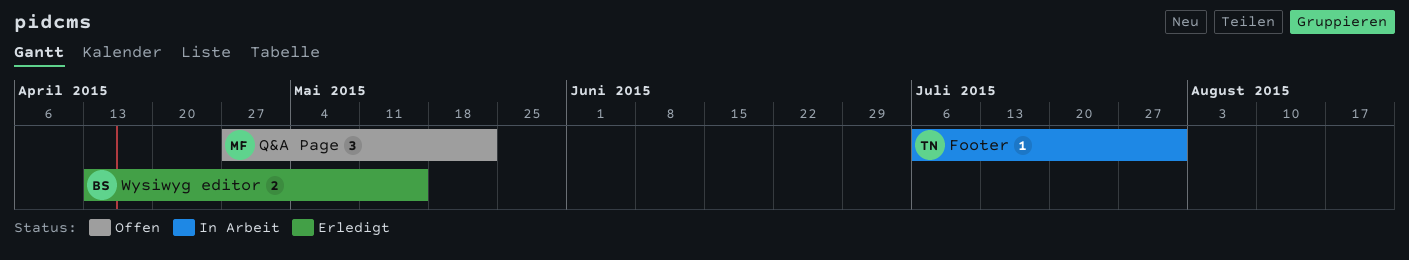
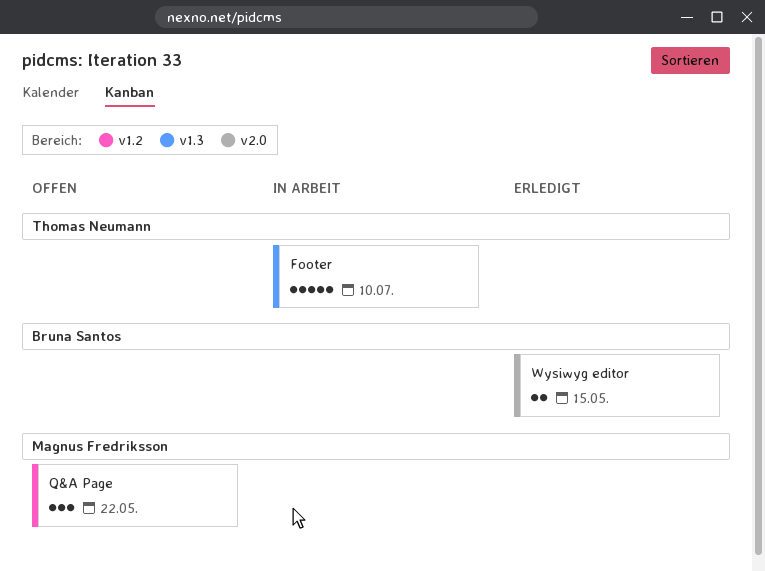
Footer, estimate: 1 -> 5
Footer, due: Jul 31 -> Jul 10

